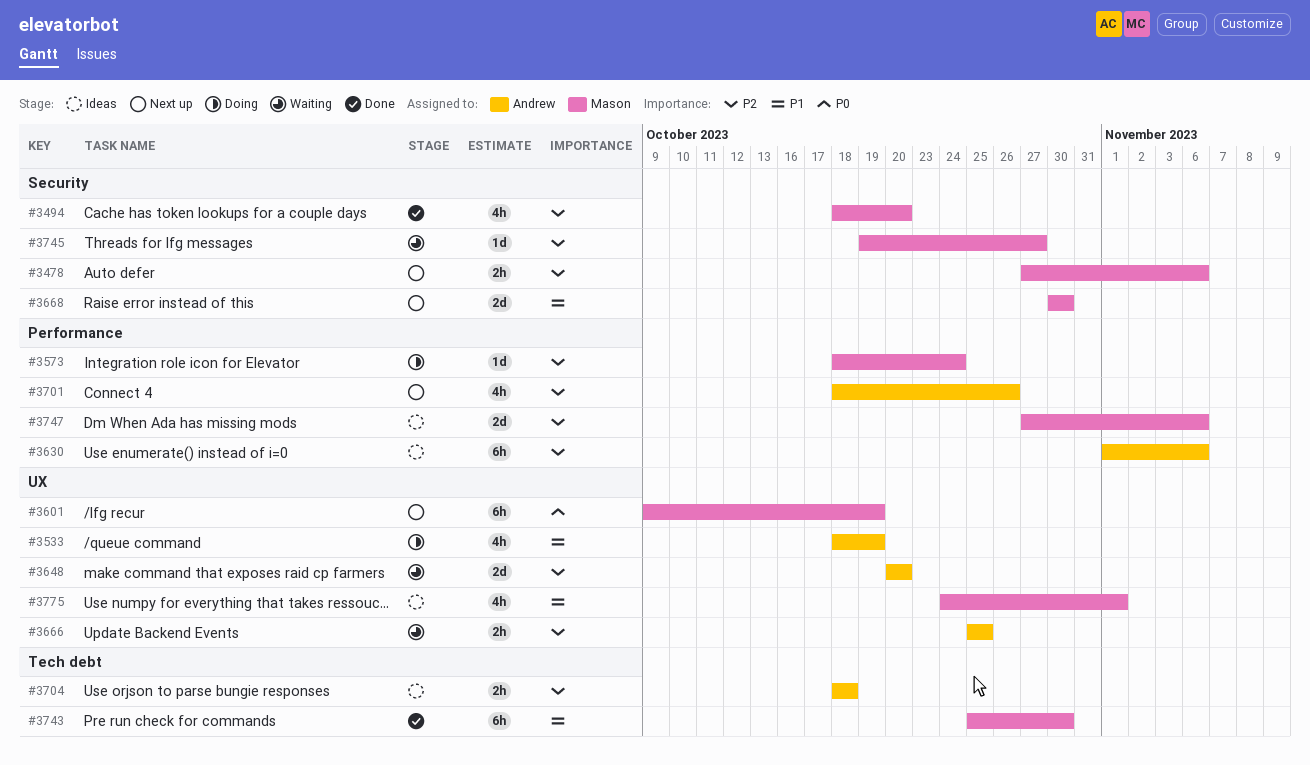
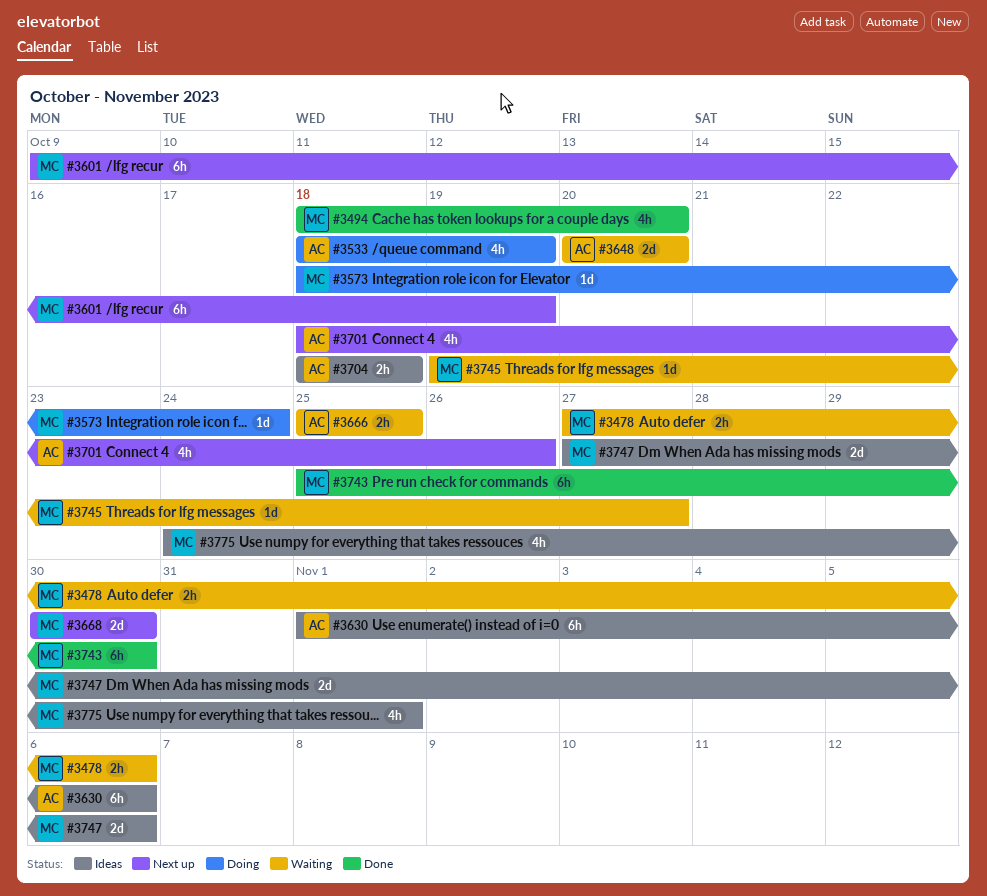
#3478, status: Next up -> Waiting

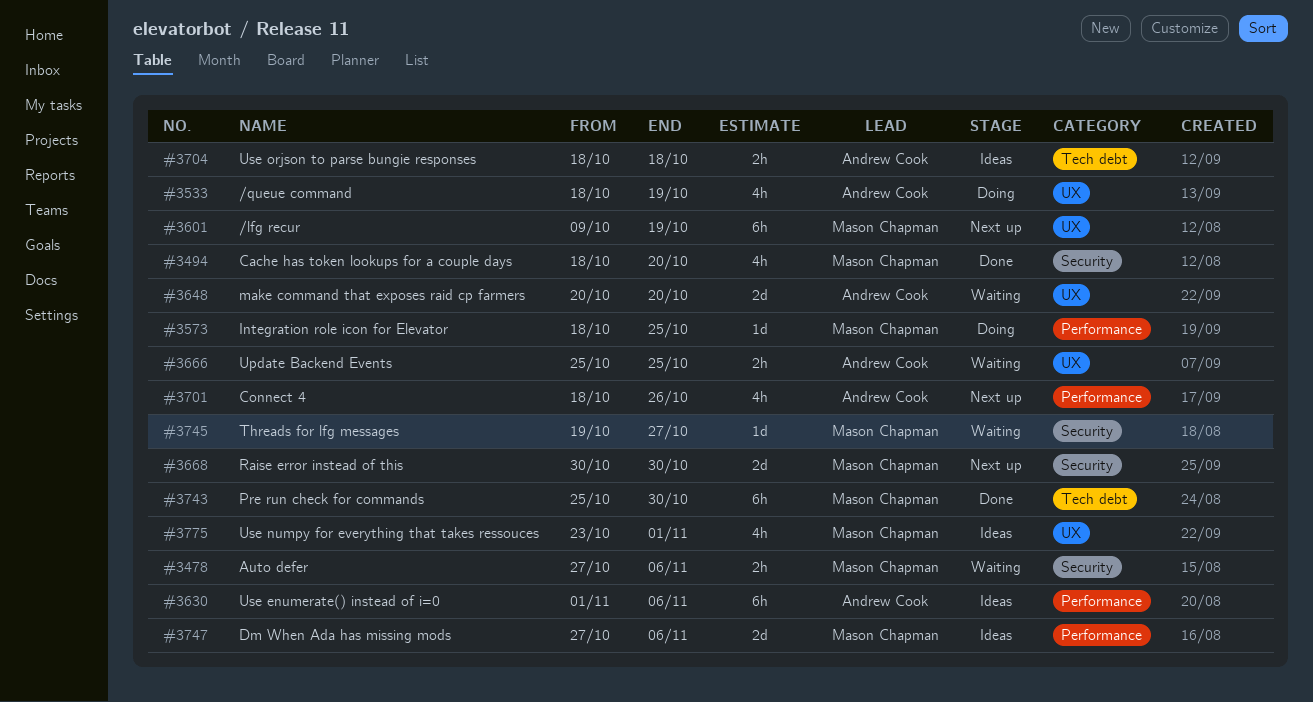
#3573, due: Oct 24 -> Oct 25
#3775, start: Oct 24 -> Oct 23

